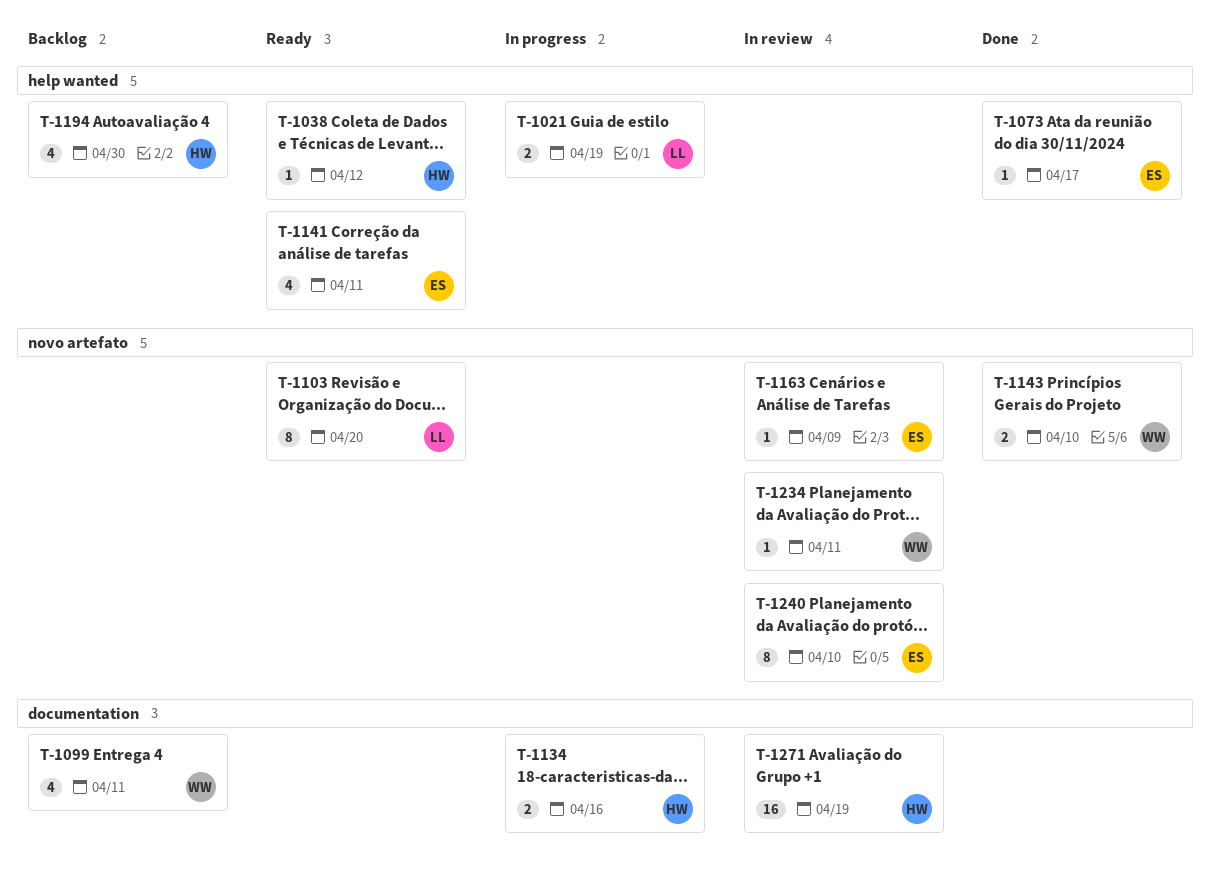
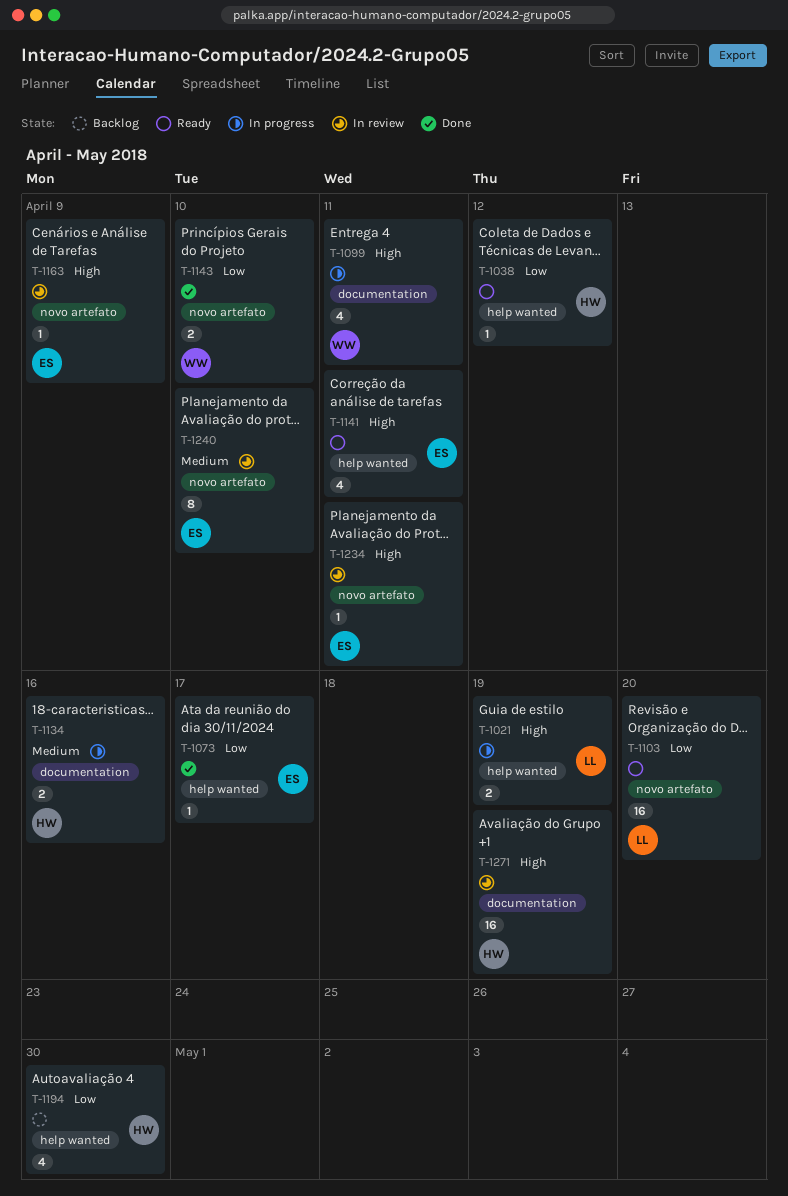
T-1099, status: Backlog -> In progress
T-1103, estimate: 8 -> 16
T-1234, owner: WW -> ES

